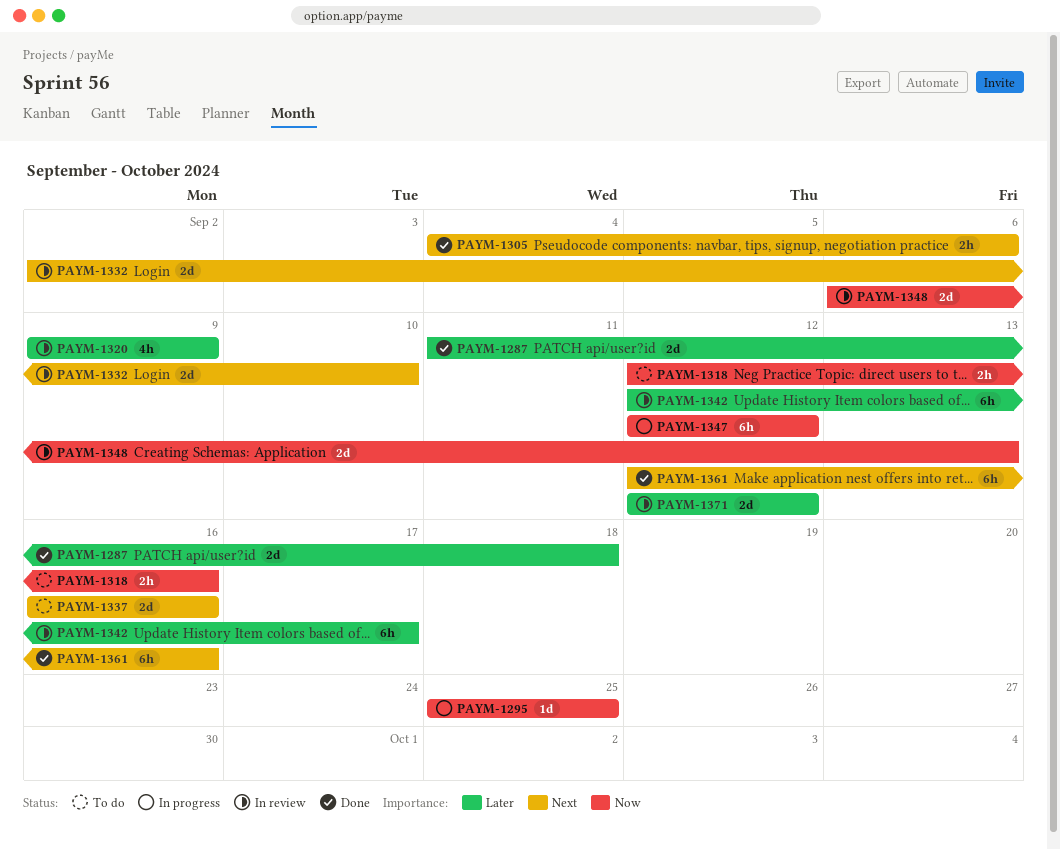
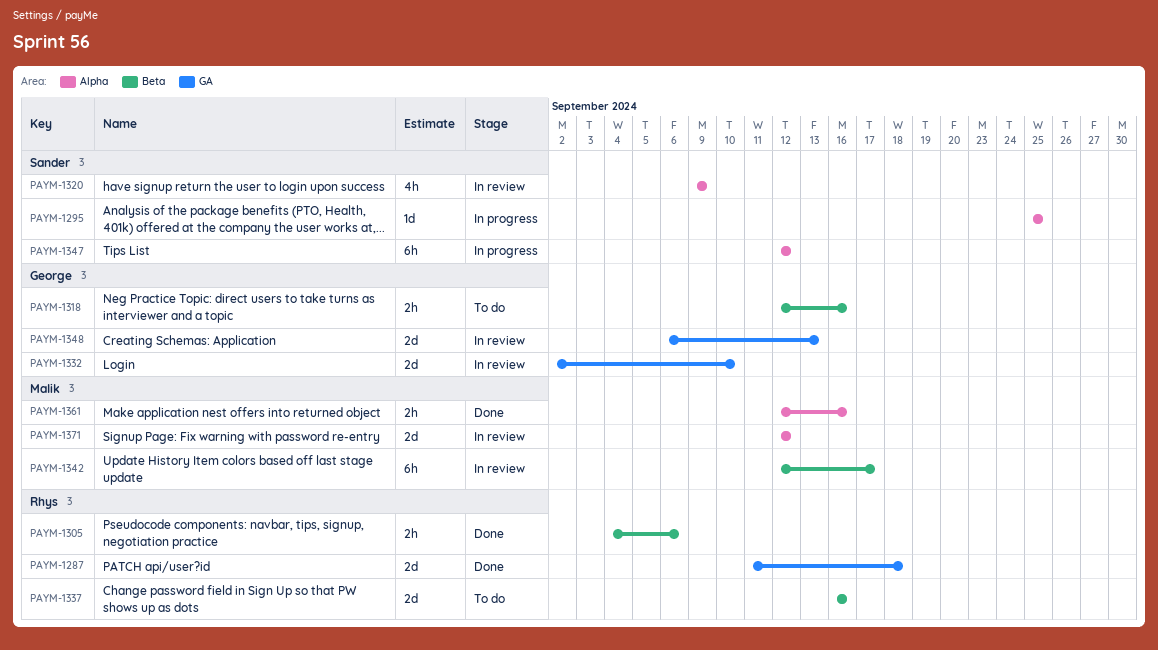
PAYM-1361, estimate: 6h -> 2h

